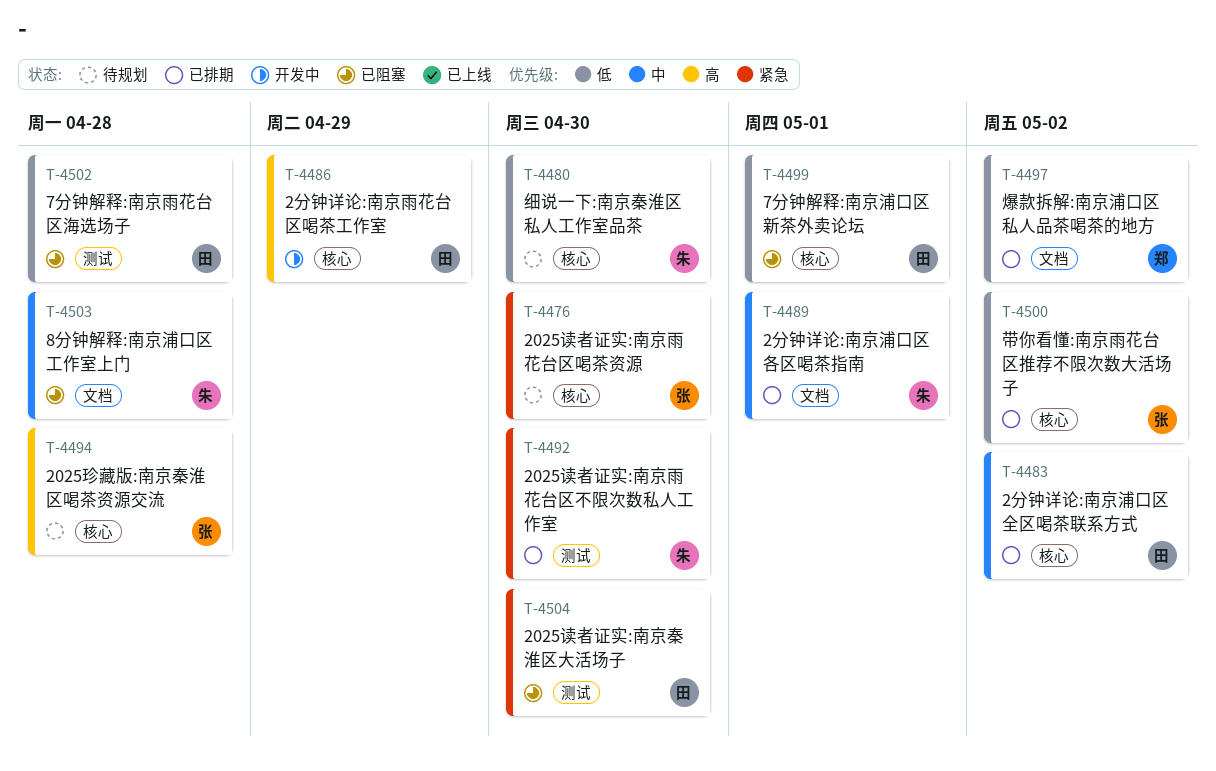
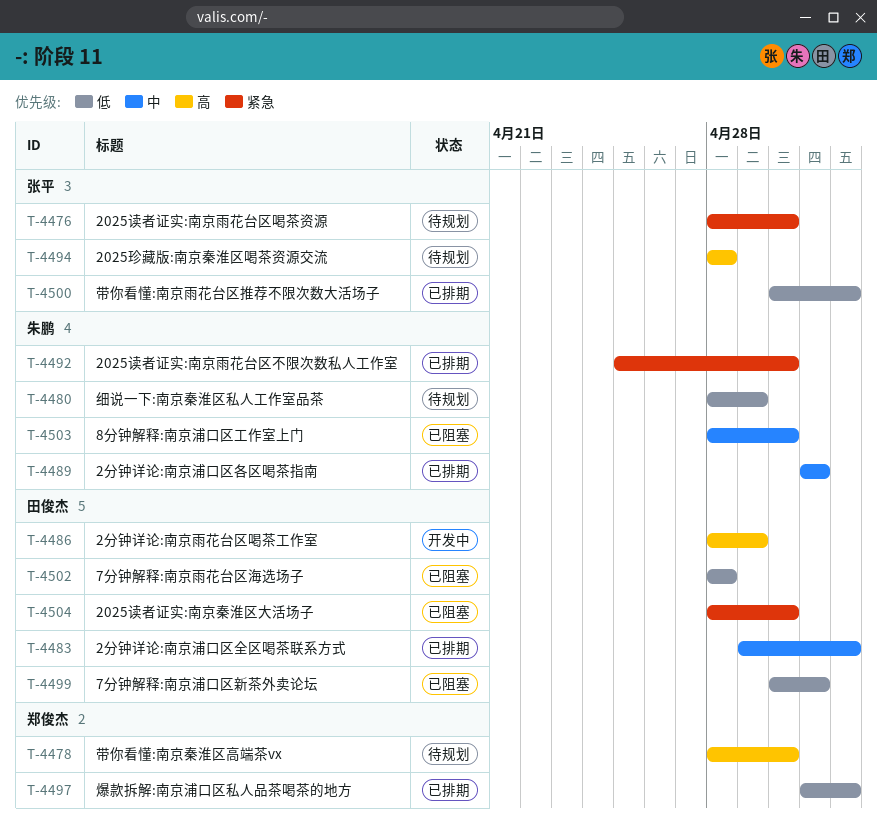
T-4478: none -> present
T-4480, due: Apr 30 -> Apr 29
T-4503, due: Apr 28 -> Apr 30

